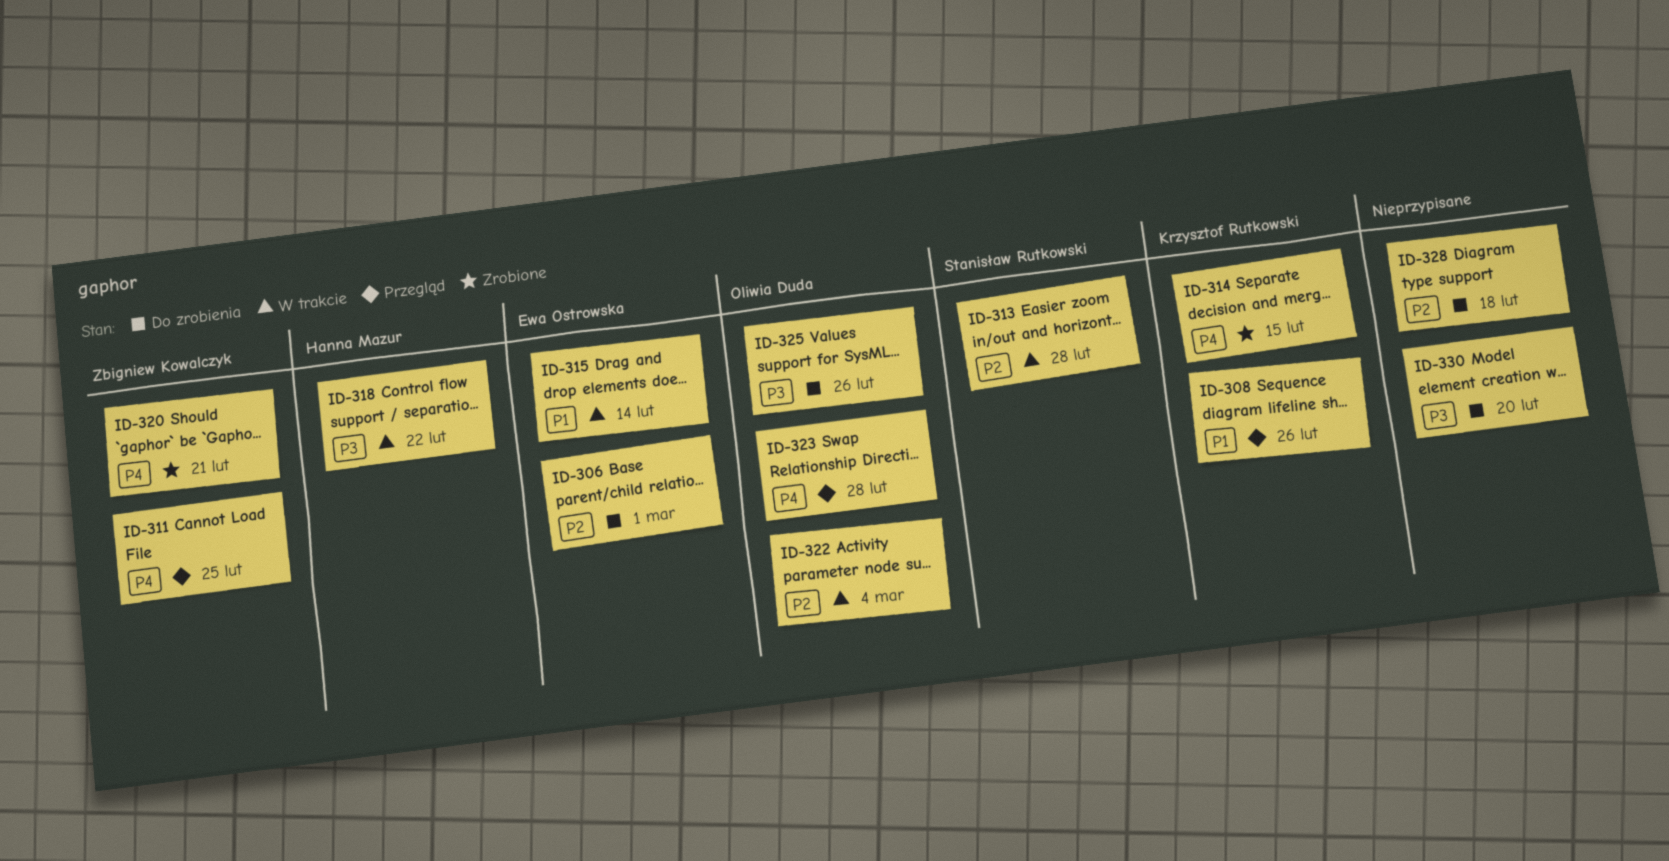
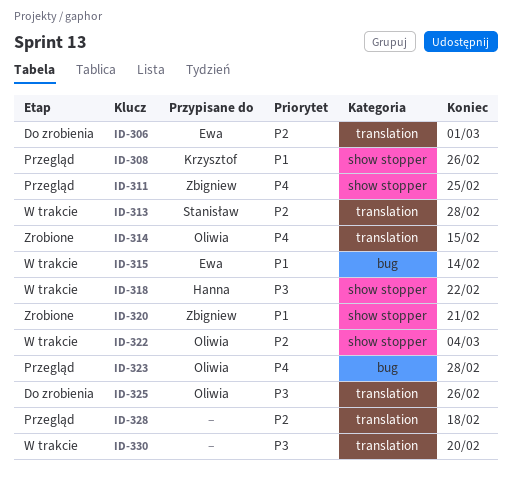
ID-314, owner: Krzysztof Rutkowski -> Oliwia Duda
ID-320, priority: P4 -> P1
ID-328, status: Do zrobienia -> Przegląd
ID-330, status: Do zrobienia -> W trakcie

